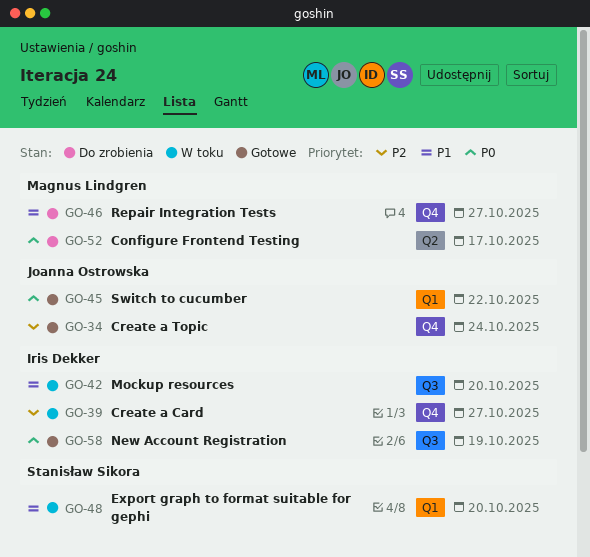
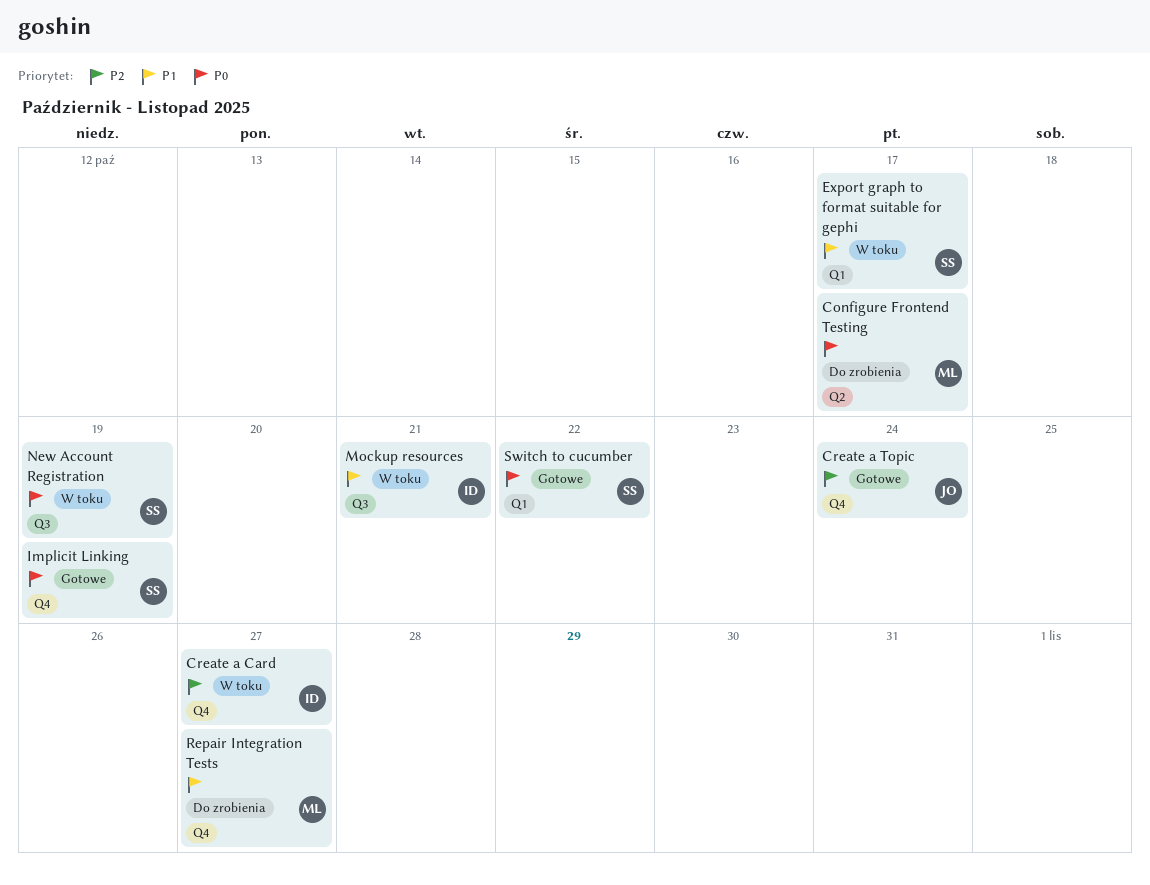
Export graph to format suitable for gephi, due: Oct 20 -> Oct 17
Implicit Linking: none -> present
Mockup resources, due: Oct 20 -> Oct 21
New Account Registration, status: Gotowe -> W toku
New Account Registration, owner: Iris Dekker -> Stanisław Sikora
Switch to cucumber, owner: Joanna Ostrowska -> Stanisław Sikora

